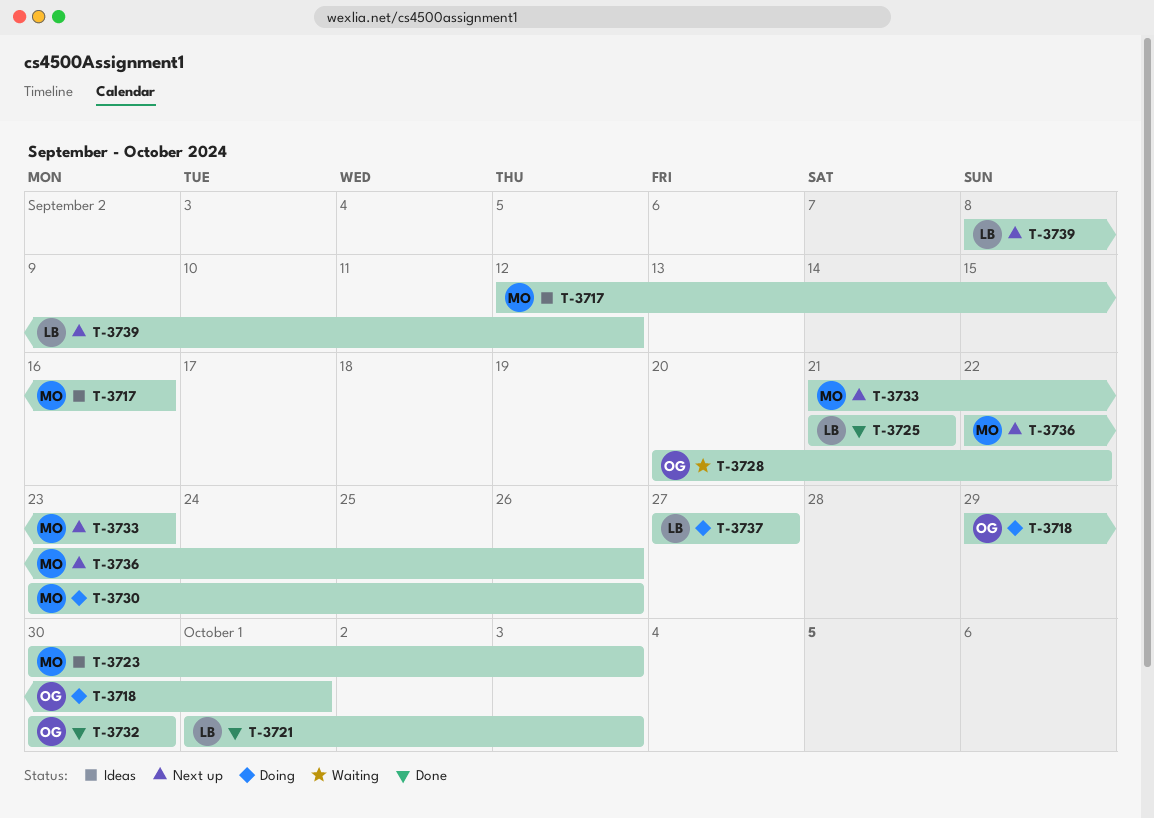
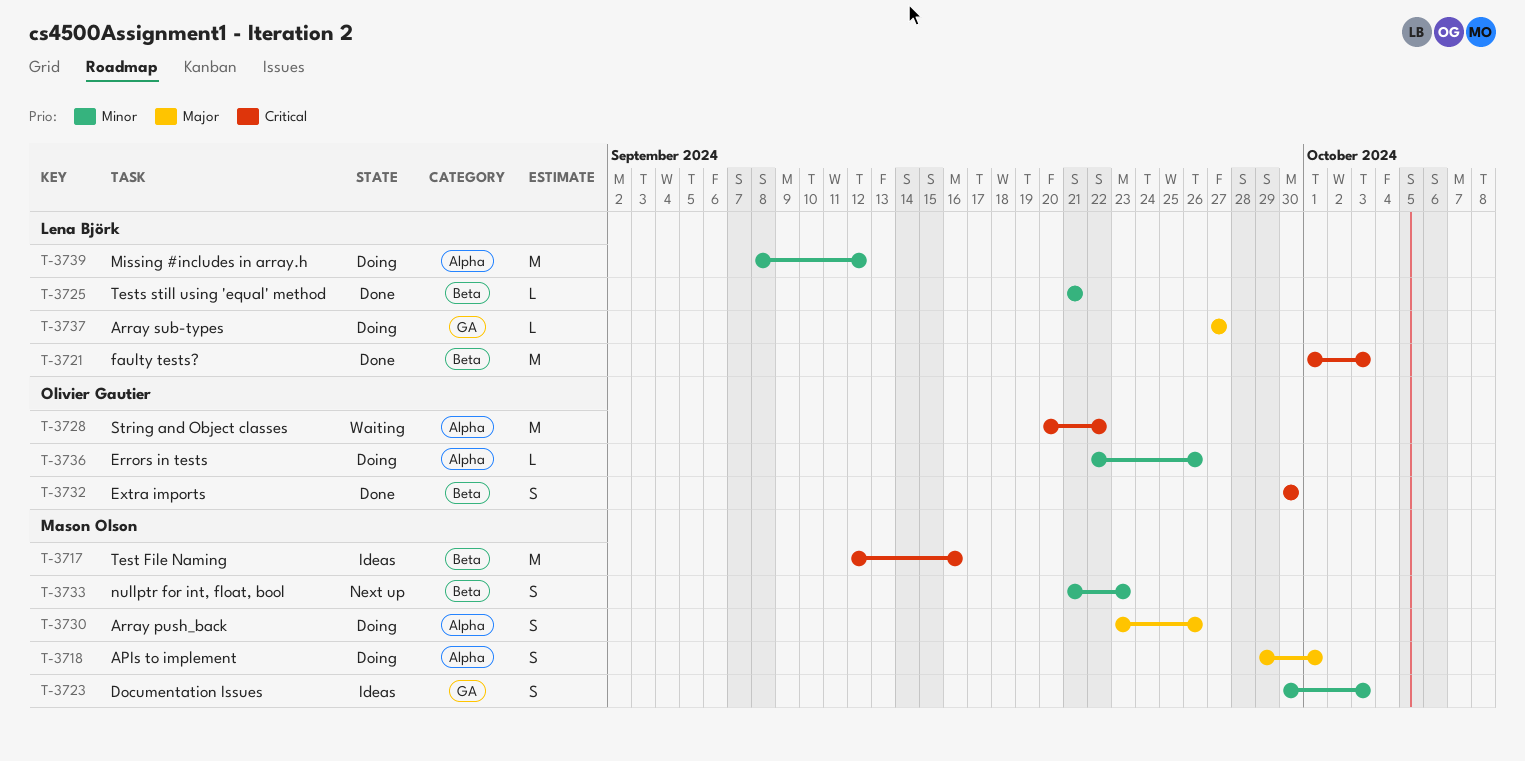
T-3718, owner: Olivier Gautier -> Mason Olson
T-3736, status: Next up -> Doing
T-3736, owner: Mason Olson -> Olivier Gautier
T-3739, status: Next up -> Doing

